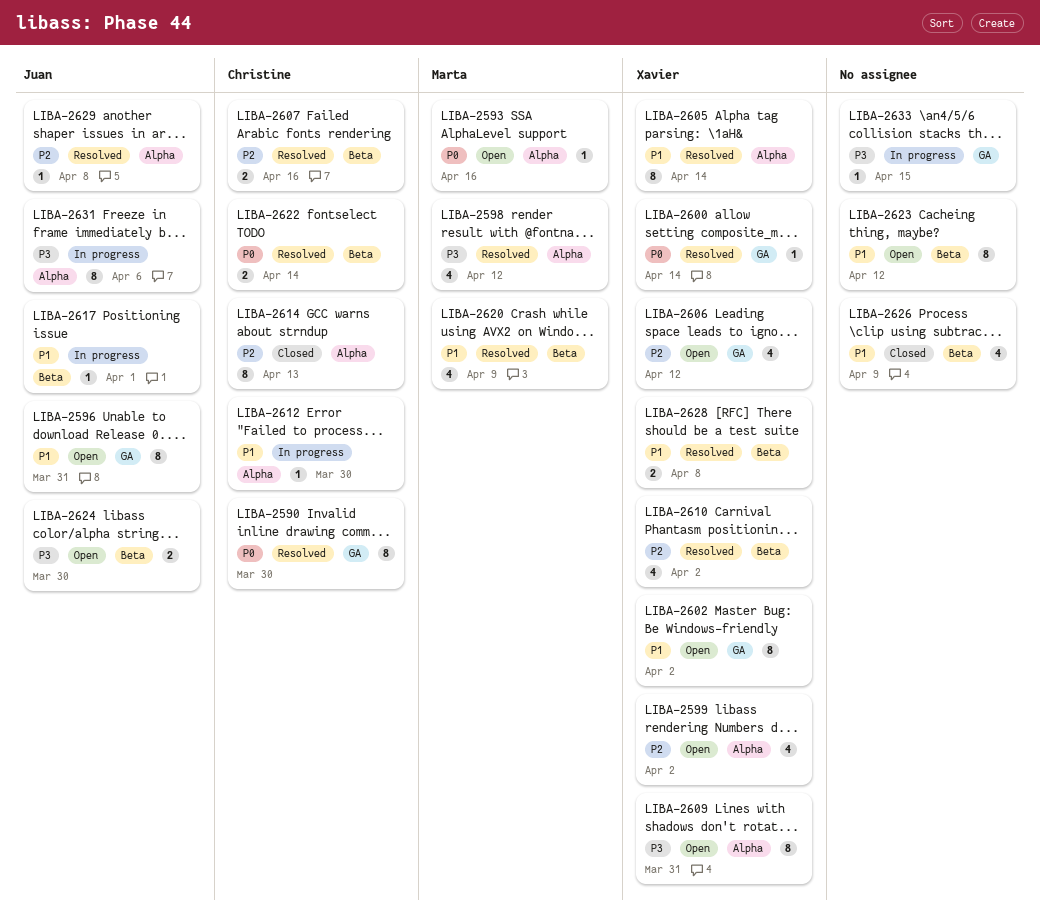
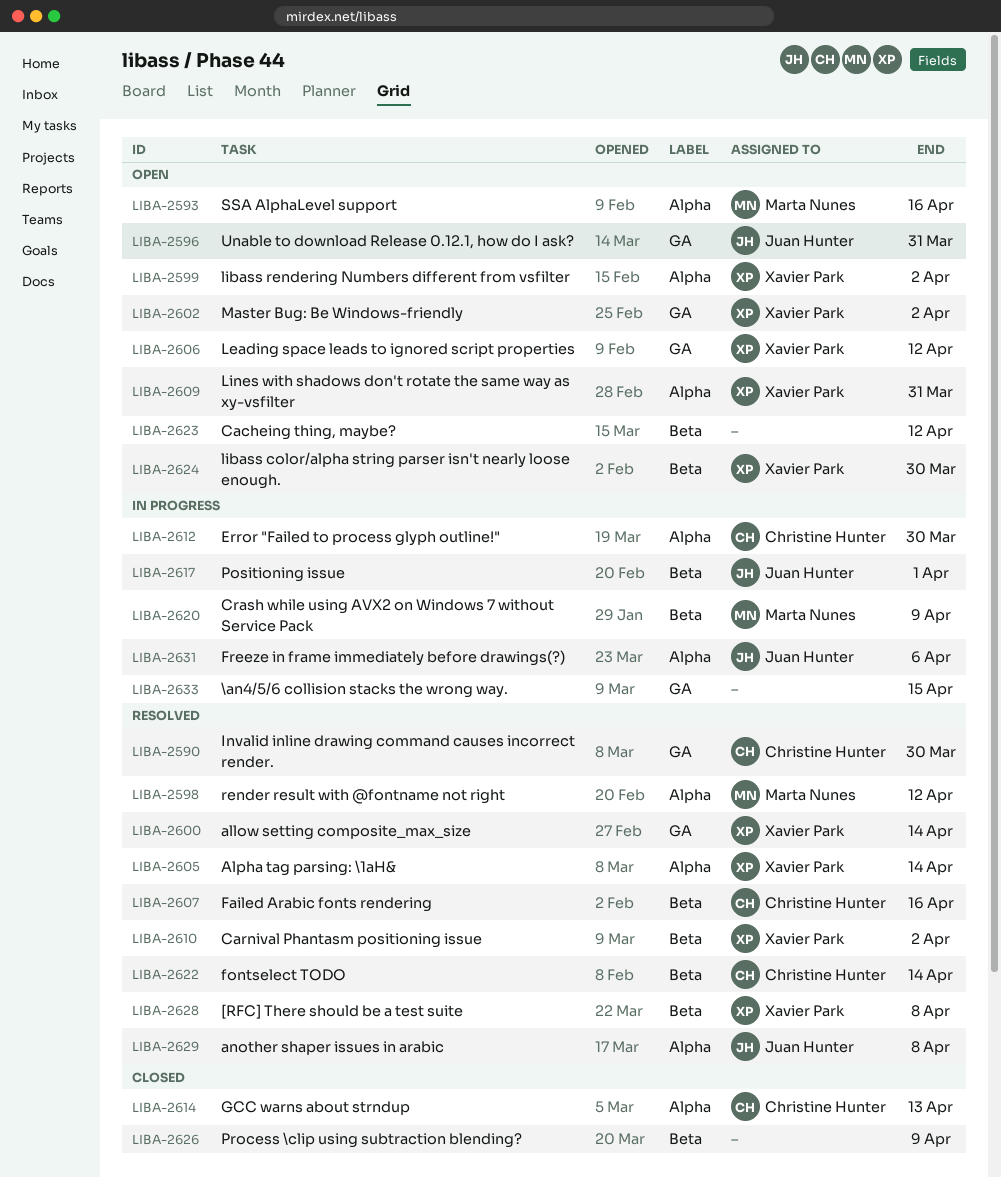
LIBA-2620, status: Resolved -> In progress
LIBA-2624, owner: Juan Hunter -> Xavier Park

